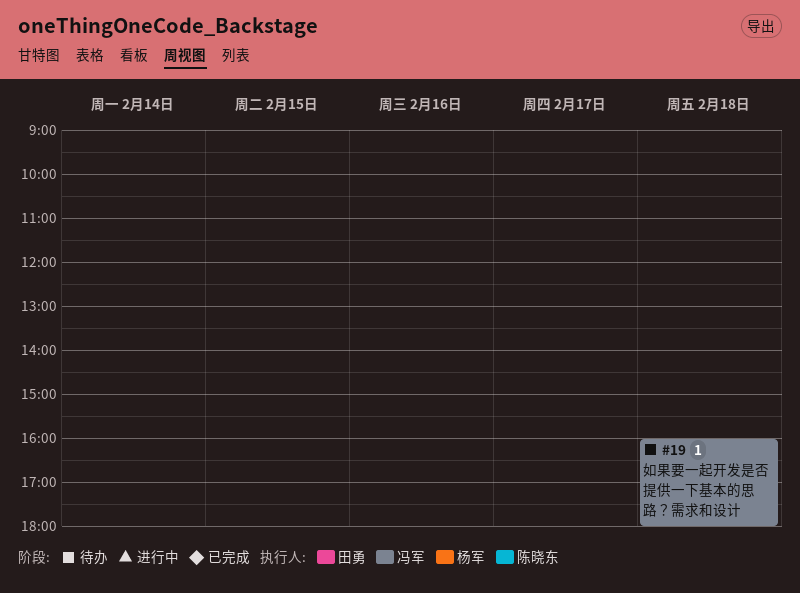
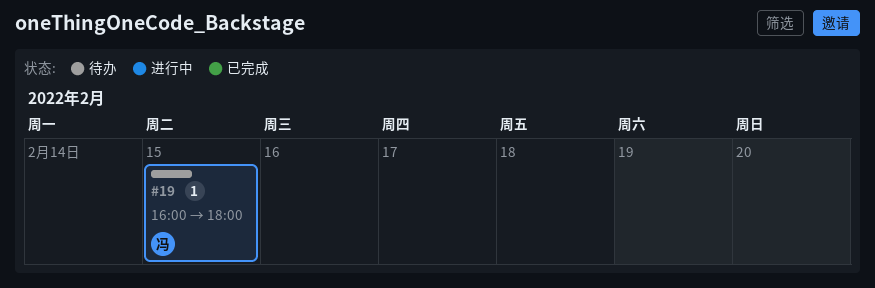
#19, day: Feb 18 -> Feb 15

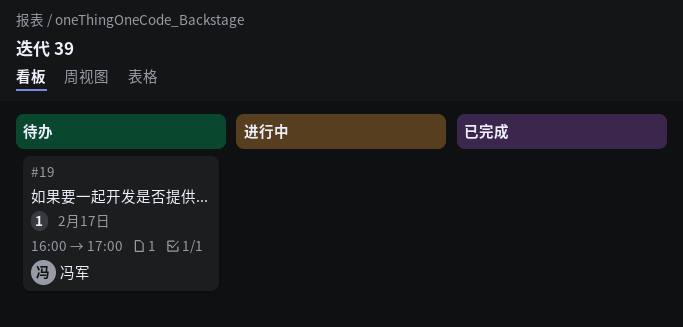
#19, day: Feb 15 -> Feb 17
#19, ends: 18:00 -> 17:00

